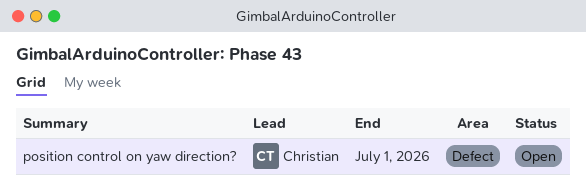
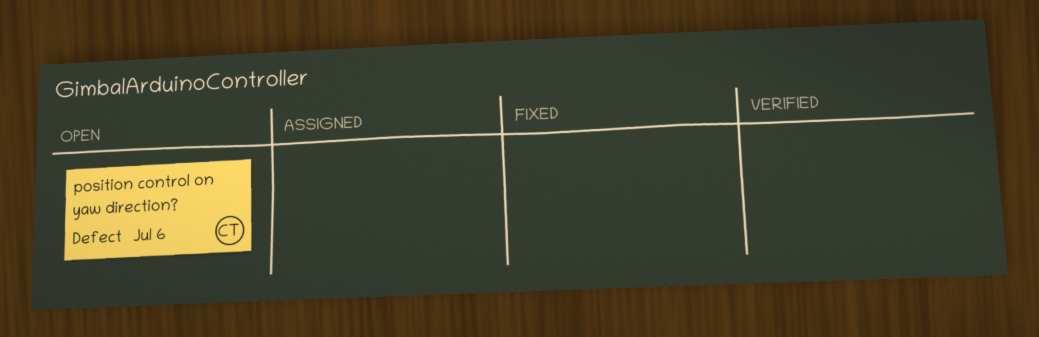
position control on yaw direction?, due: Jul 1 -> Jul 6

